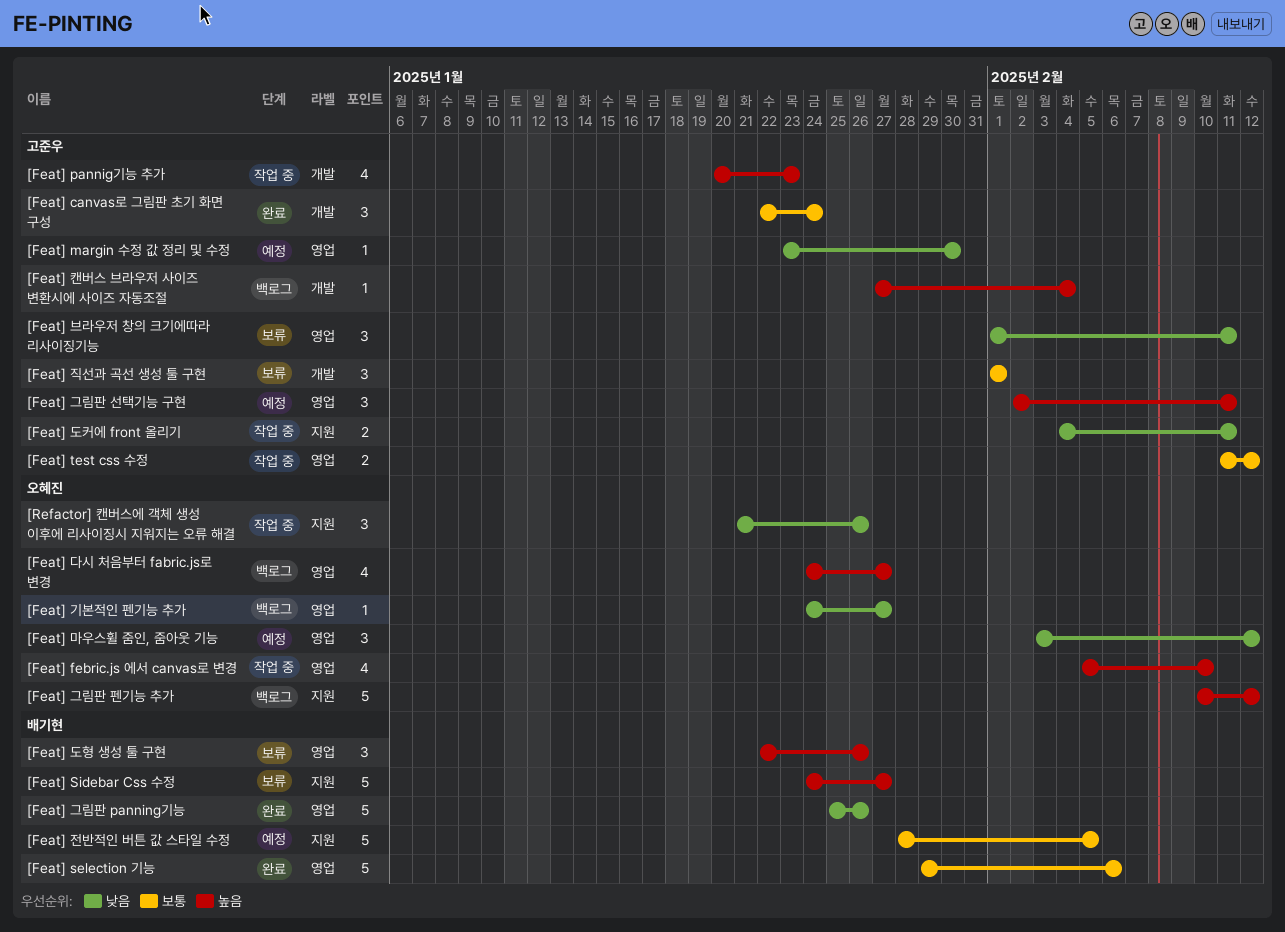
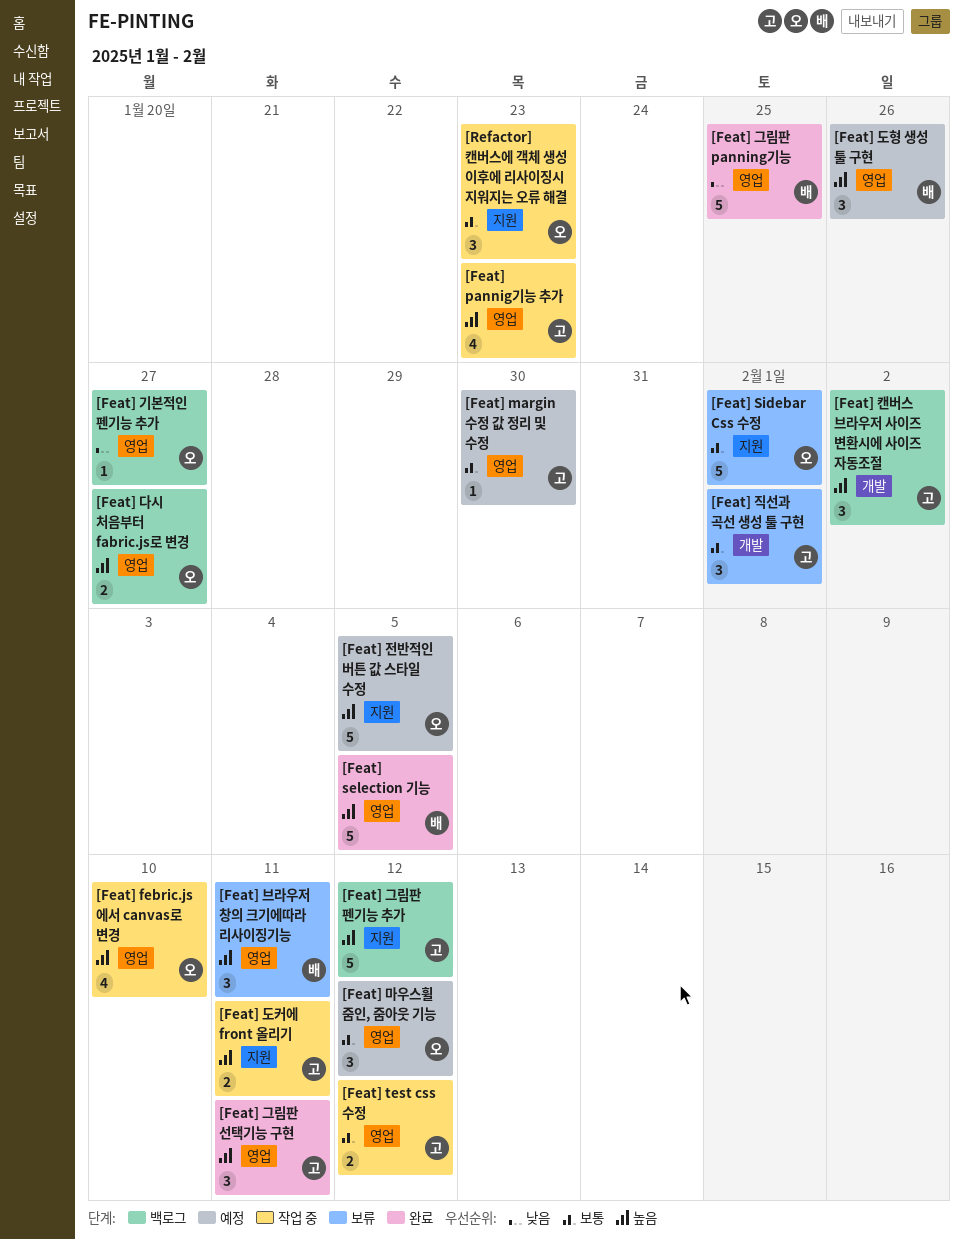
[Feat] canvas로 그림판 초기 화면 구성: present -> none
[Feat] margin 수정 값 정리 및 수정, priority: 낮음 -> 보통
[Feat] pannig기능 추가, label: 개발 -> 영업
[Feat] selection 기능, priority: 보통 -> 높음
[Feat] selection 기능, due: Feb 6 -> Feb 5
[Feat] Sidebar Css 수정, owner: 배기현 -> 오혜진
[Feat] Sidebar Css 수정, priority: 높음 -> 보통
[Feat] Sidebar Css 수정, due: Jan 27 -> Feb 1
[Feat] 그림판 panning기능, due: Jan 26 -> Jan 25
[Feat] 그림판 선택기능 구현, status: 예정 -> 완료
[Feat] 그림판 펜기능 추가, owner: 오혜진 -> 고준우
[Feat] 다시 처음부터 fabric.js로 변경, estimate: 4 -> 2
[Feat] 도커에 front 올리기, priority: 낮음 -> 높음
[Feat] 도형 생성 툴 구현, status: 보류 -> 예정
[Feat] 마우스휠 줌인, 줌아웃 기능, priority: 낮음 -> 보통
[Feat] 브라우저 창의 크기에따라 리사이징기능, owner: 고준우 -> 배기현
[Feat] 브라우저 창의 크기에따라 리사이징기능, priority: 낮음 -> 높음
[Feat] 전반적인 버튼 값 스타일 수정, owner: 배기현 -> 오혜진
[Feat] 전반적인 버튼 값 스타일 수정, priority: 보통 -> 높음
[Feat] 캔버스 브라우저 사이즈 변환시에 사이즈 자동조절, estimate: 1 -> 3
[Feat] 캔버스 브라우저 사이즈 변환시에 사이즈 자동조절, due: Feb 4 -> Feb 2
[Refactor] 캔버스에 객체 생성 이후에 리사이징시 지워지는 오류 해결, priority: 낮음 -> 보통
[Refactor] 캔버스에 객체 생성 이후에 리사이징시 지워지는 오류 해결, due: Jan 26 -> Jan 23

